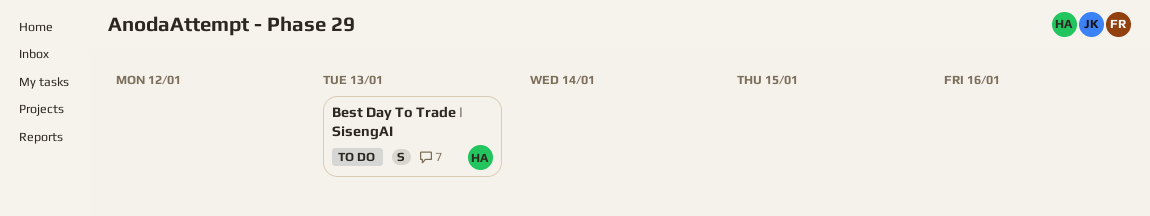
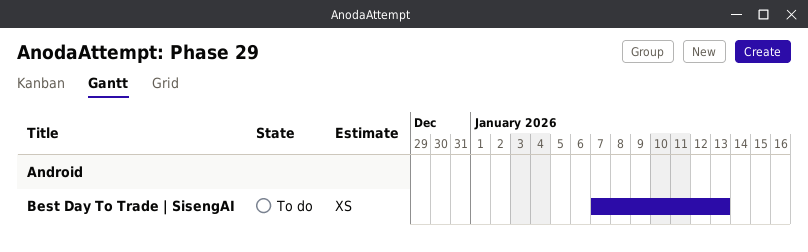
Best Day To Trade | SisengAI, estimate: S -> XS

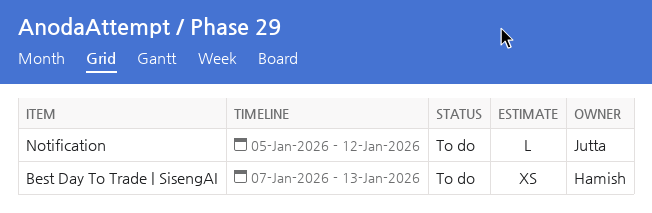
Notification: none -> present

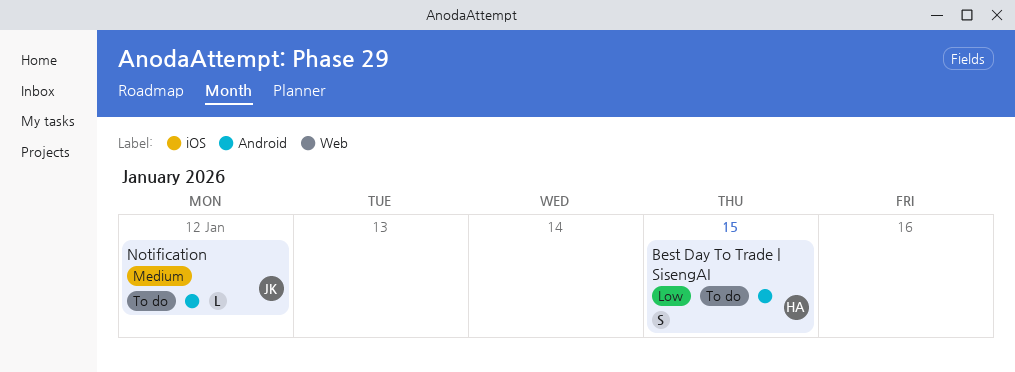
Best Day To Trade | SisengAI, estimate: XS -> S
Best Day To Trade | SisengAI, due: Jan 13 -> Jan 15

